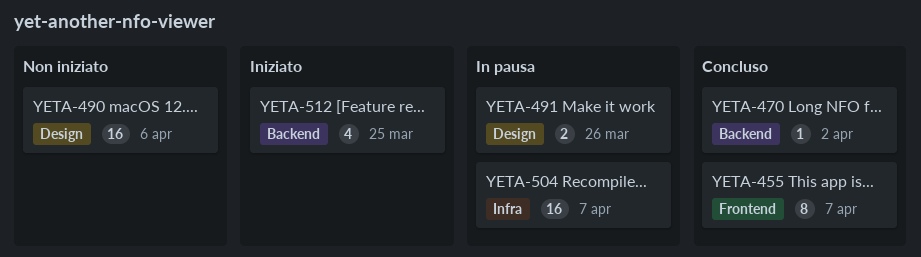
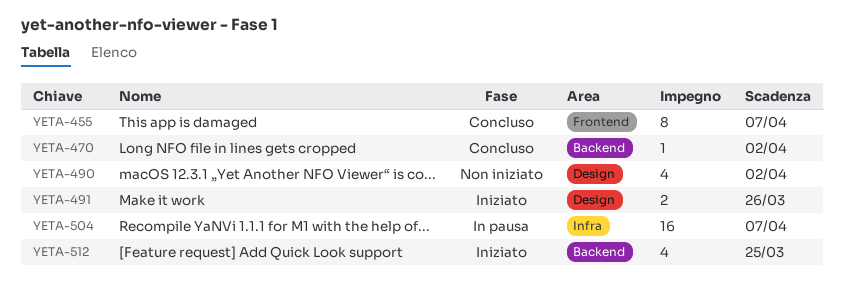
YETA-490, estimate: 16 -> 4
YETA-490, due: Apr 6 -> Apr 2
YETA-491, status: In pausa -> Iniziato

